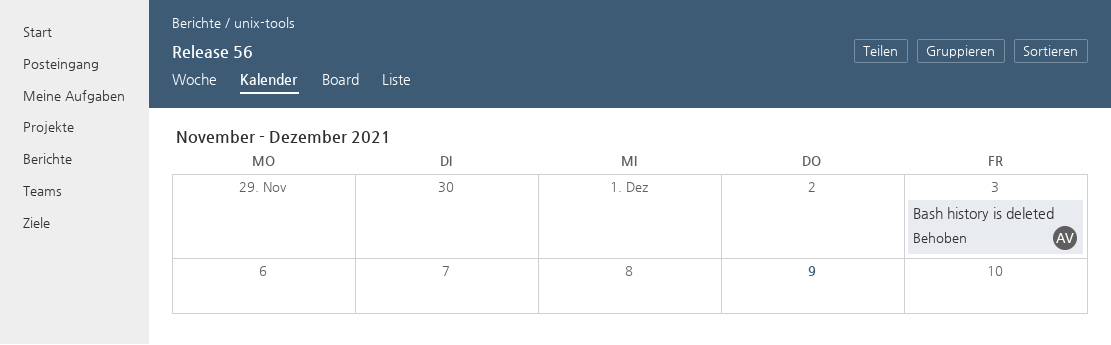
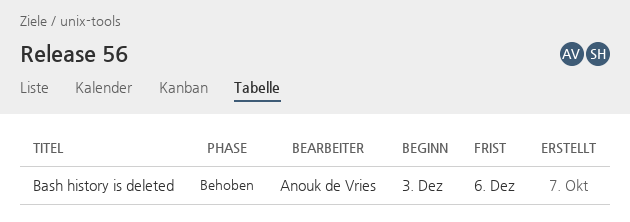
Bash history is deleted, due: Dec 3 -> Dec 6

